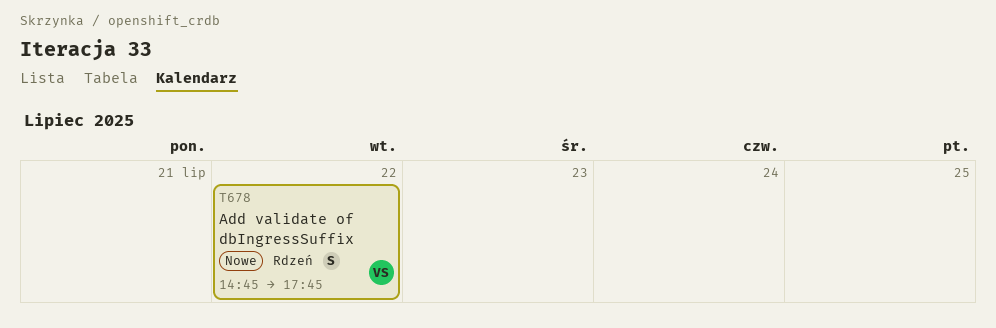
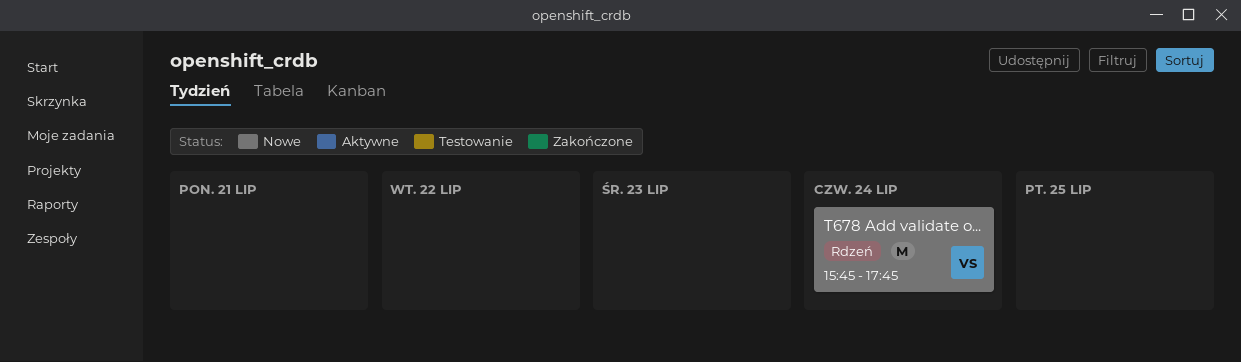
T678, estimate: S -> M
T678, day: Jul 22 -> Jul 24
T678, begins: 14:45 -> 15:45

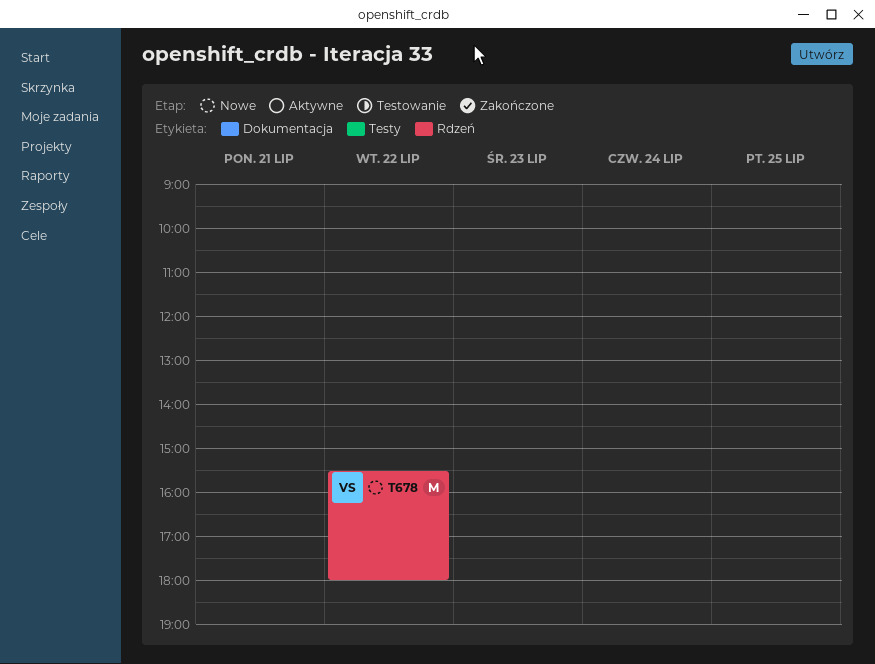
T678, day: Jul 24 -> Jul 22
T678, begins: 15:45 -> 15:30
T678, ends: 17:45 -> 18:00

